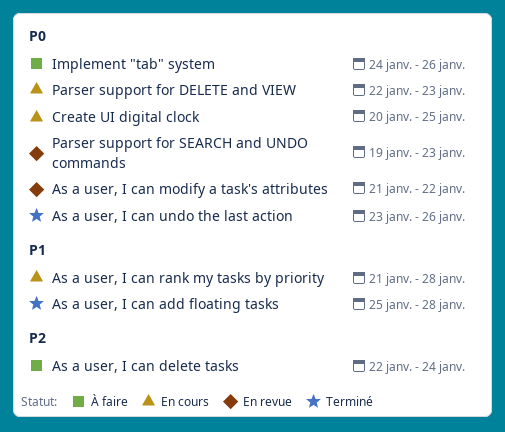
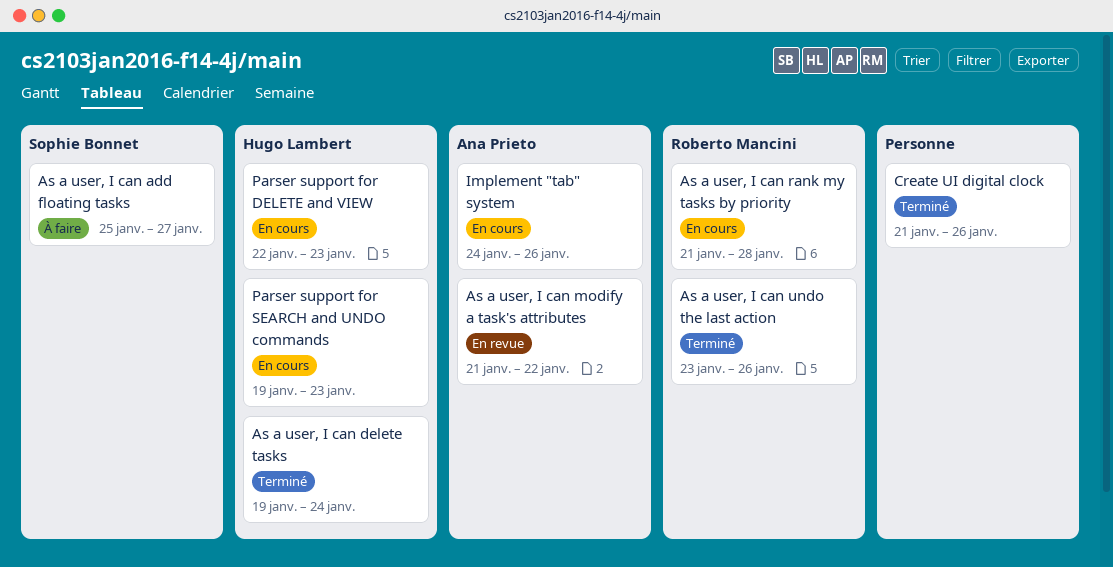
As a user, I can add floating tasks, status: Terminé -> À faire
As a user, I can add floating tasks, due: Jan 28 -> Jan 27
As a user, I can delete tasks, status: À faire -> Terminé
As a user, I can delete tasks, start: Jan 22 -> Jan 19
Create UI digital clock, status: En cours -> Terminé
Create UI digital clock, start: Jan 20 -> Jan 21
Create UI digital clock, due: Jan 25 -> Jan 26
Implement "tab" system, status: À faire -> En cours
Parser support for SEARCH and UNDO commands, status: En revue -> En cours

